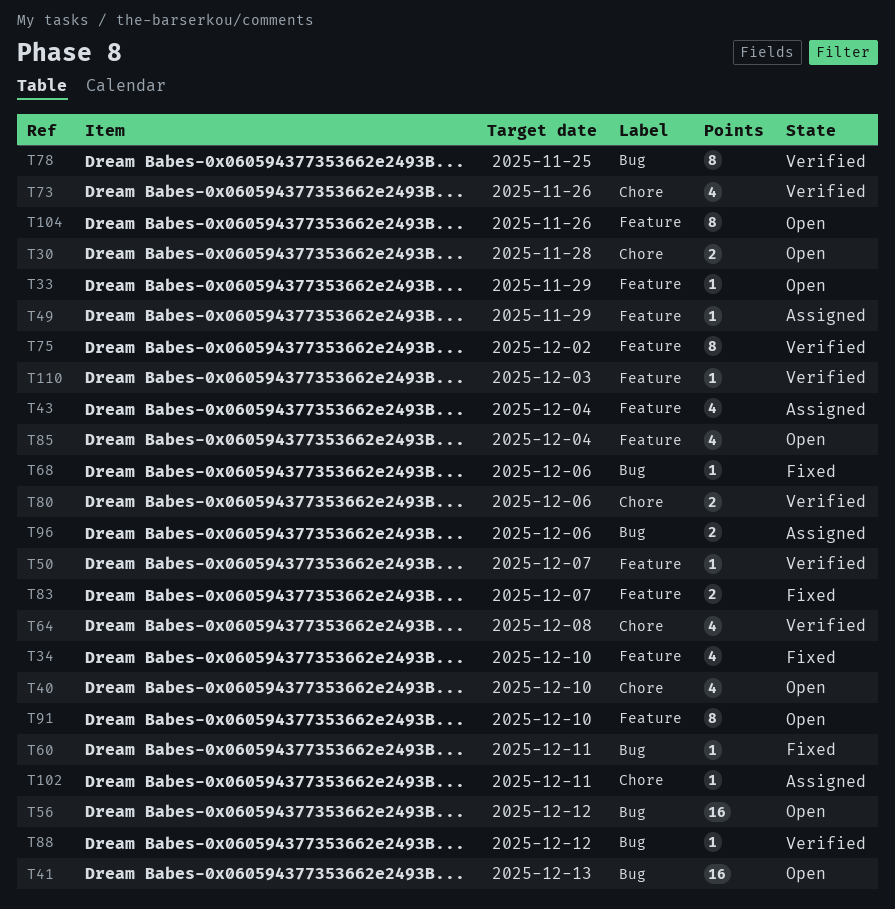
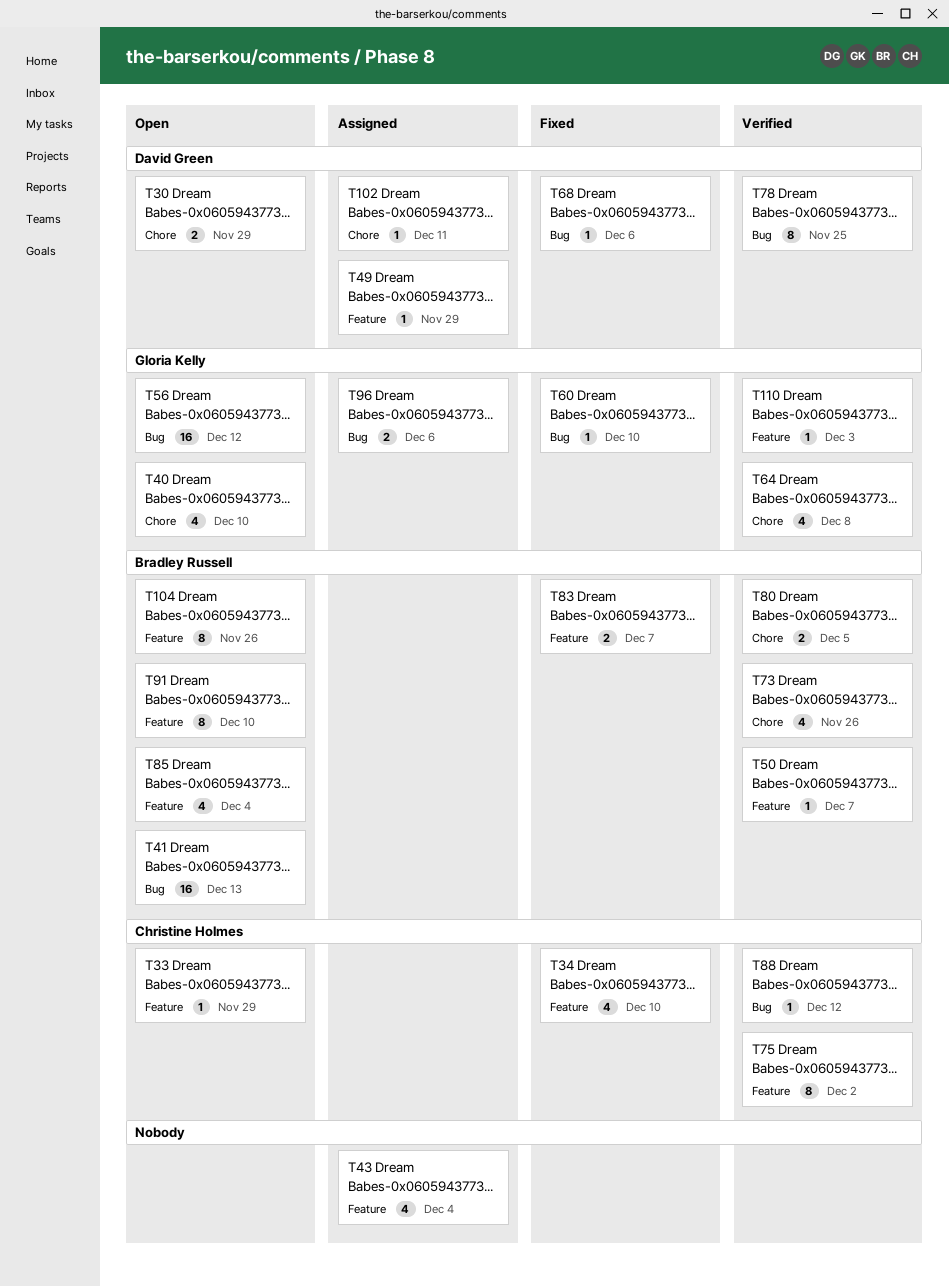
T30, due: Nov 28 -> Nov 29
T60, due: Dec 11 -> Dec 10
T80, due: Dec 6 -> Dec 5

